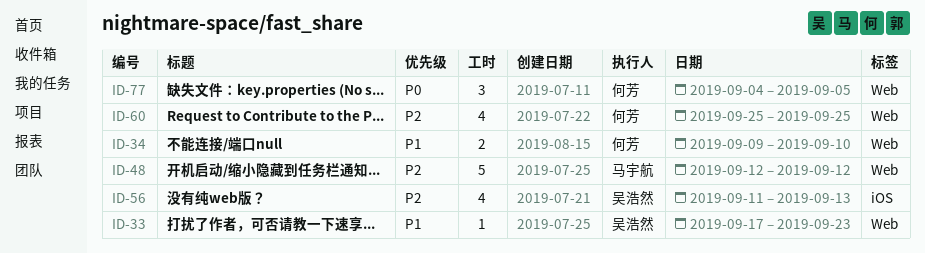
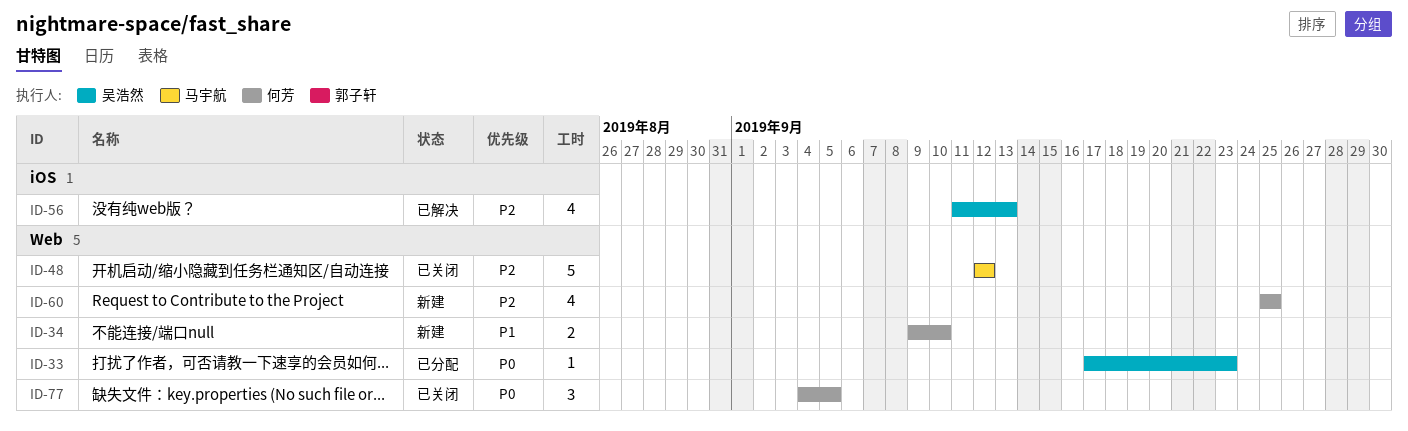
ID-33, priority: P1 -> P0

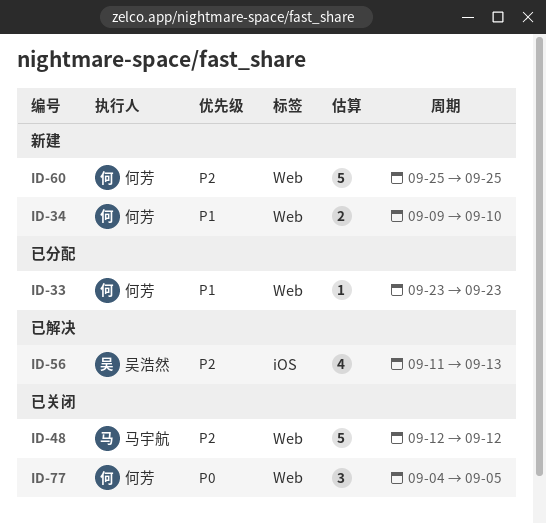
ID-33, owner: 吴浩然 -> 何芳
ID-33, priority: P0 -> P1
ID-33, start: Sep 17 -> Sep 23
ID-60, estimate: 4 -> 5

